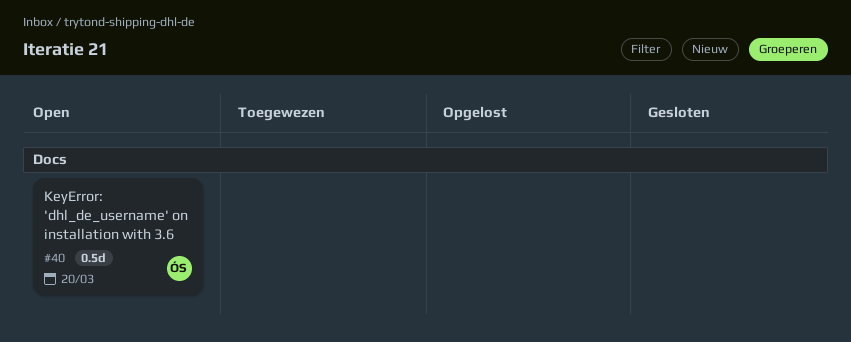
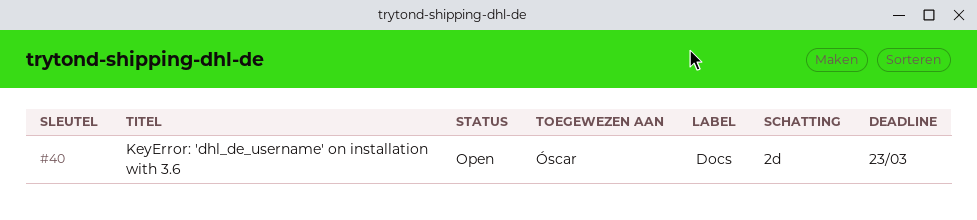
#40, estimate: 0.5d -> 2d
#40, due: Mar 20 -> Mar 23

